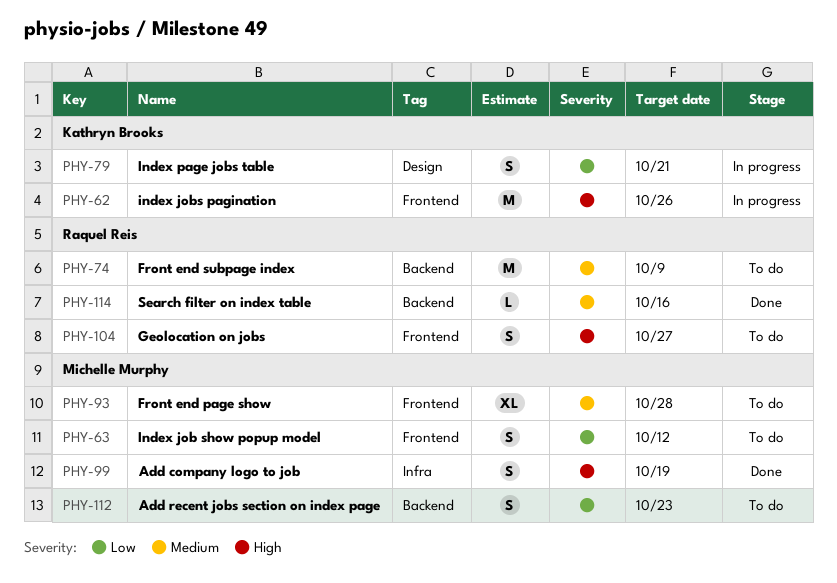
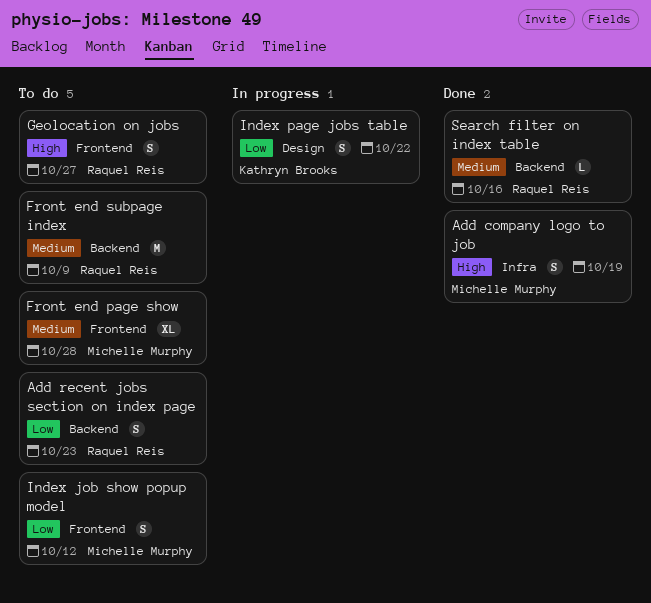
Add recent jobs section on index page, owner: Michelle Murphy -> Raquel Reis
index jobs pagination: present -> none
Index page jobs table, due: Oct 21 -> Oct 22

